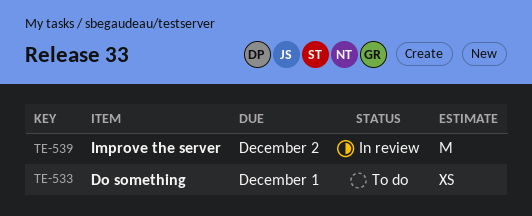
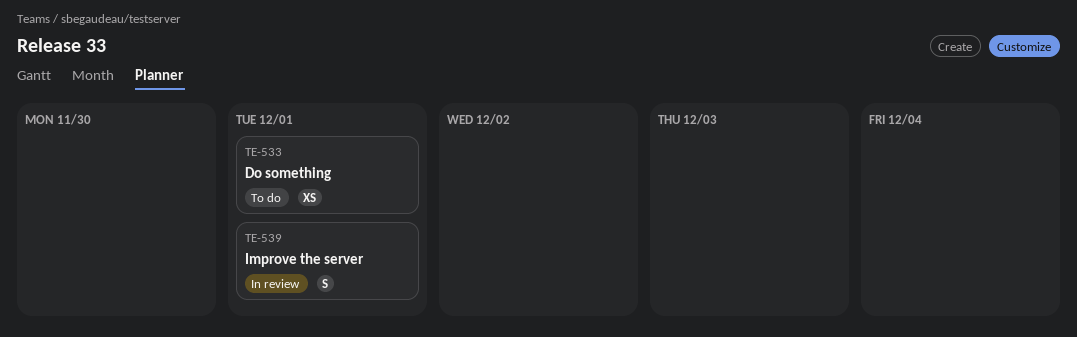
TE-539, estimate: M -> S
TE-539, due: Dec 2 -> Dec 1

